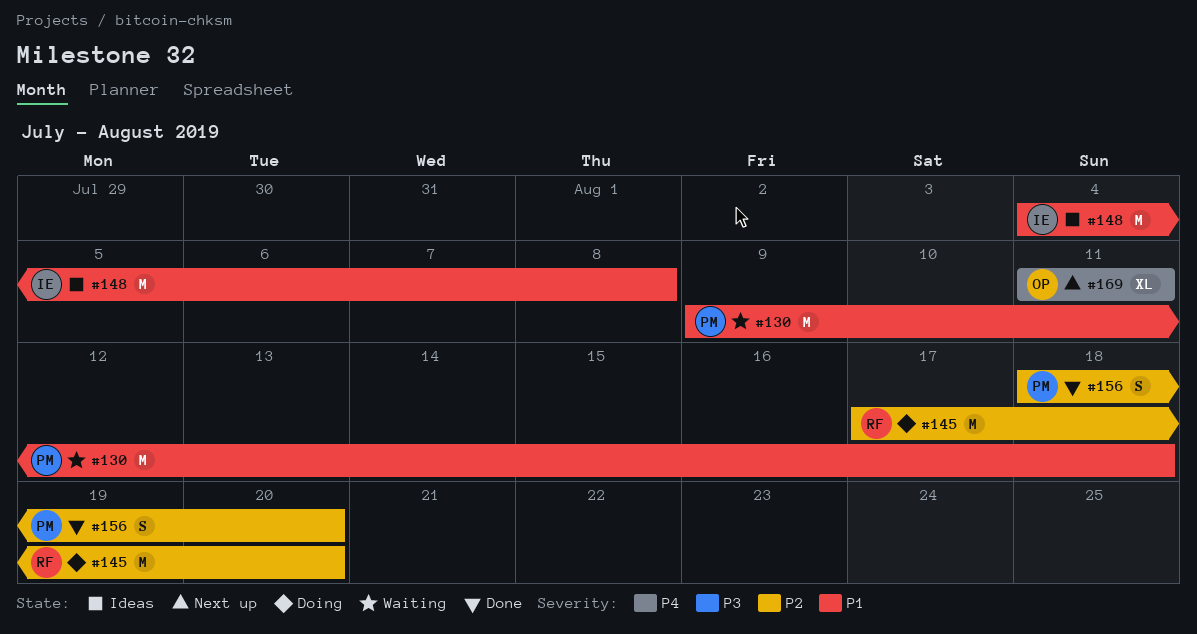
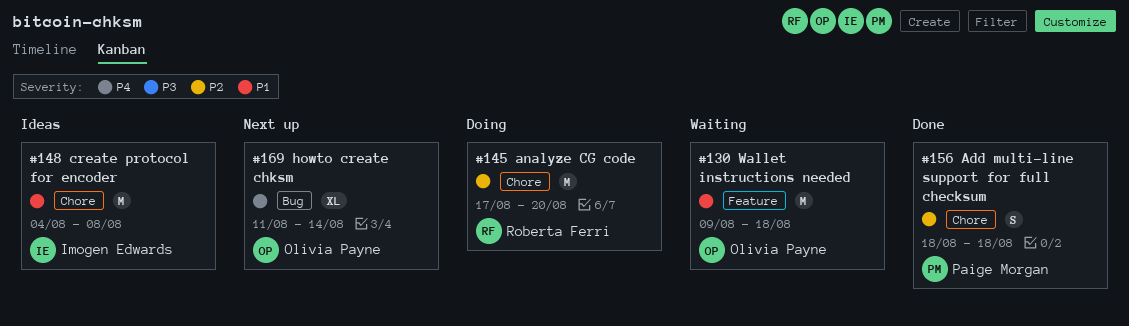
#130, owner: Paige Morgan -> Olivia Payne
#156, due: Aug 20 -> Aug 18
#169, due: Aug 11 -> Aug 14

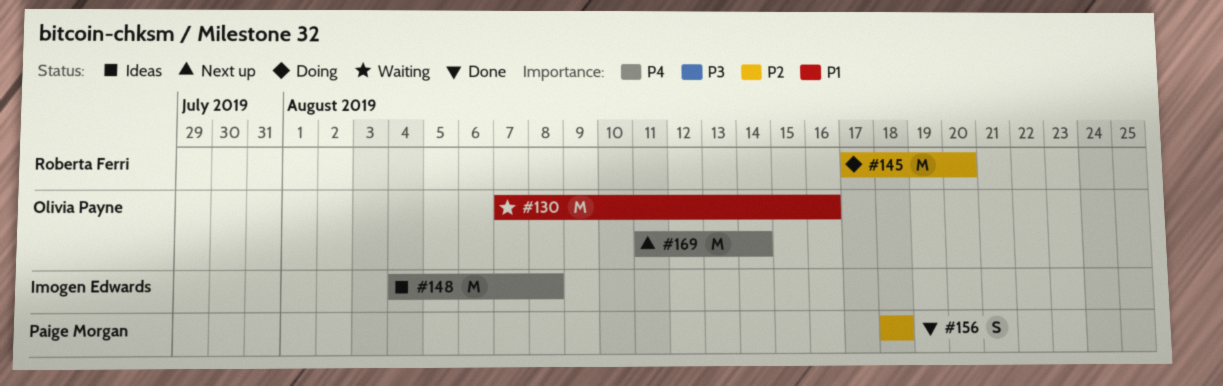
#130, start: Aug 9 -> Aug 7
#130, due: Aug 18 -> Aug 16
#148, priority: P1 -> P4
#169, estimate: XL -> M

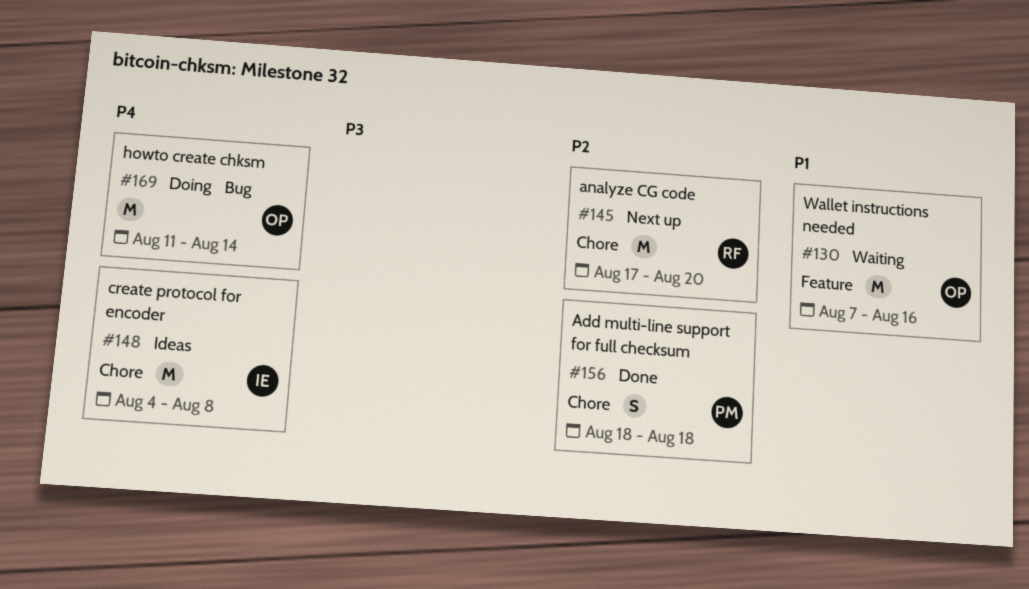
#145, status: Doing -> Next up
#169, status: Next up -> Doing

